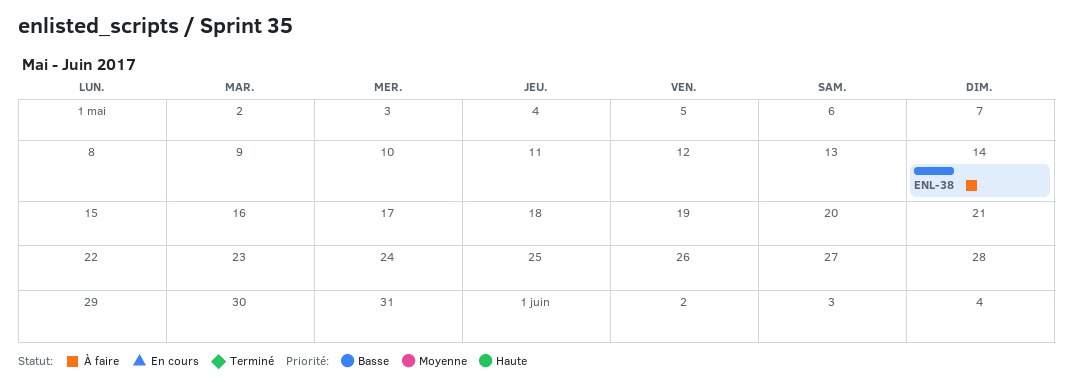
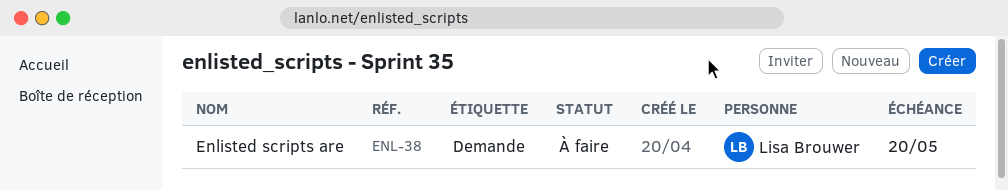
ENL-38, due: May 14 -> May 20

